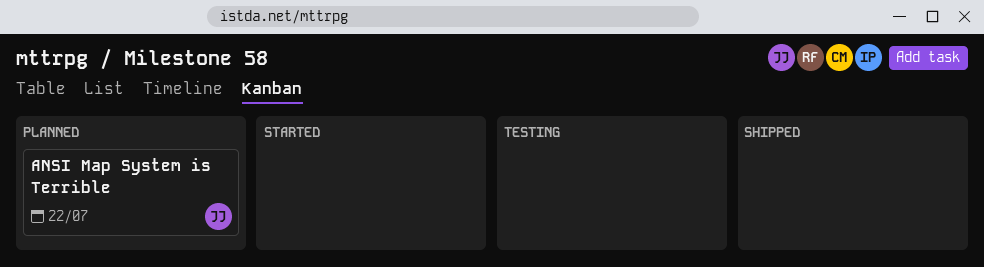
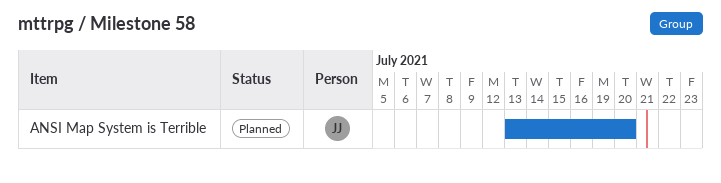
ANSI Map System is Terrible, due: Jul 22 -> Jul 20

